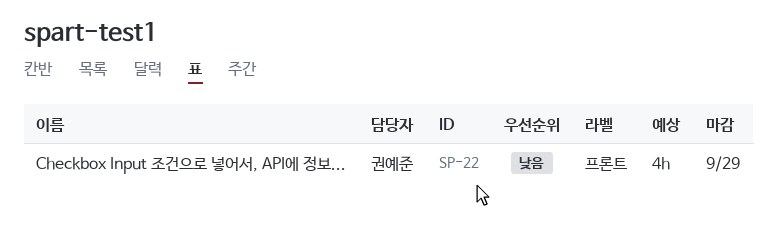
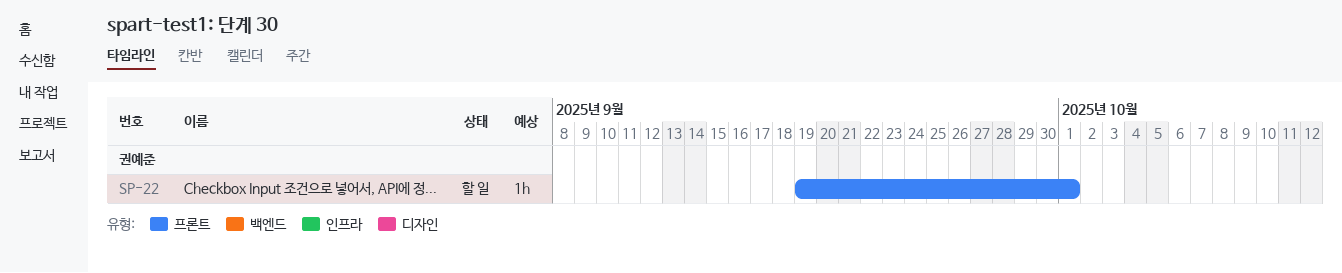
SP-22, estimate: 4h -> 1h
SP-22, due: Sep 29 -> Oct 1

